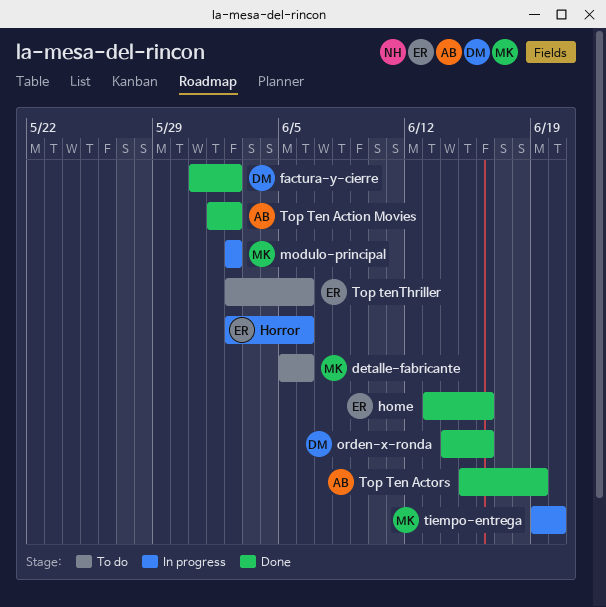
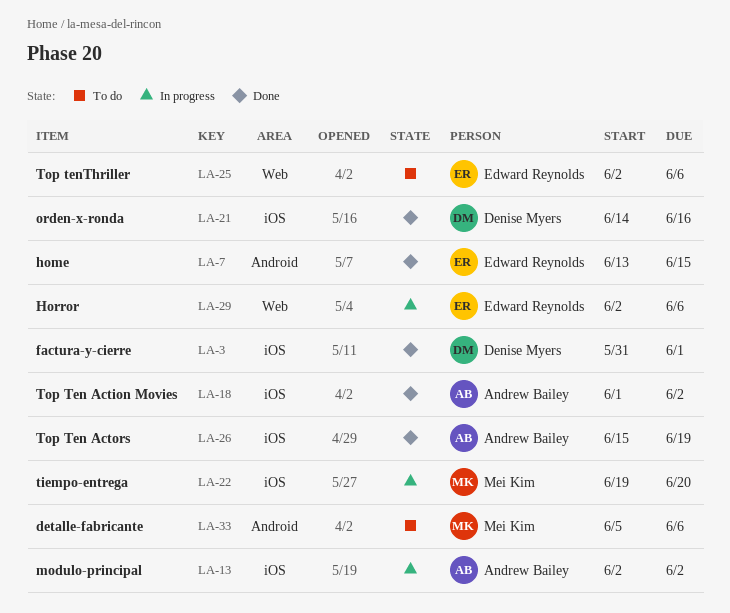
factura-y-cierre, due: Jun 2 -> Jun 1
home, due: Jun 16 -> Jun 15
modulo-principal, owner: Mei Kim -> Andrew Bailey

